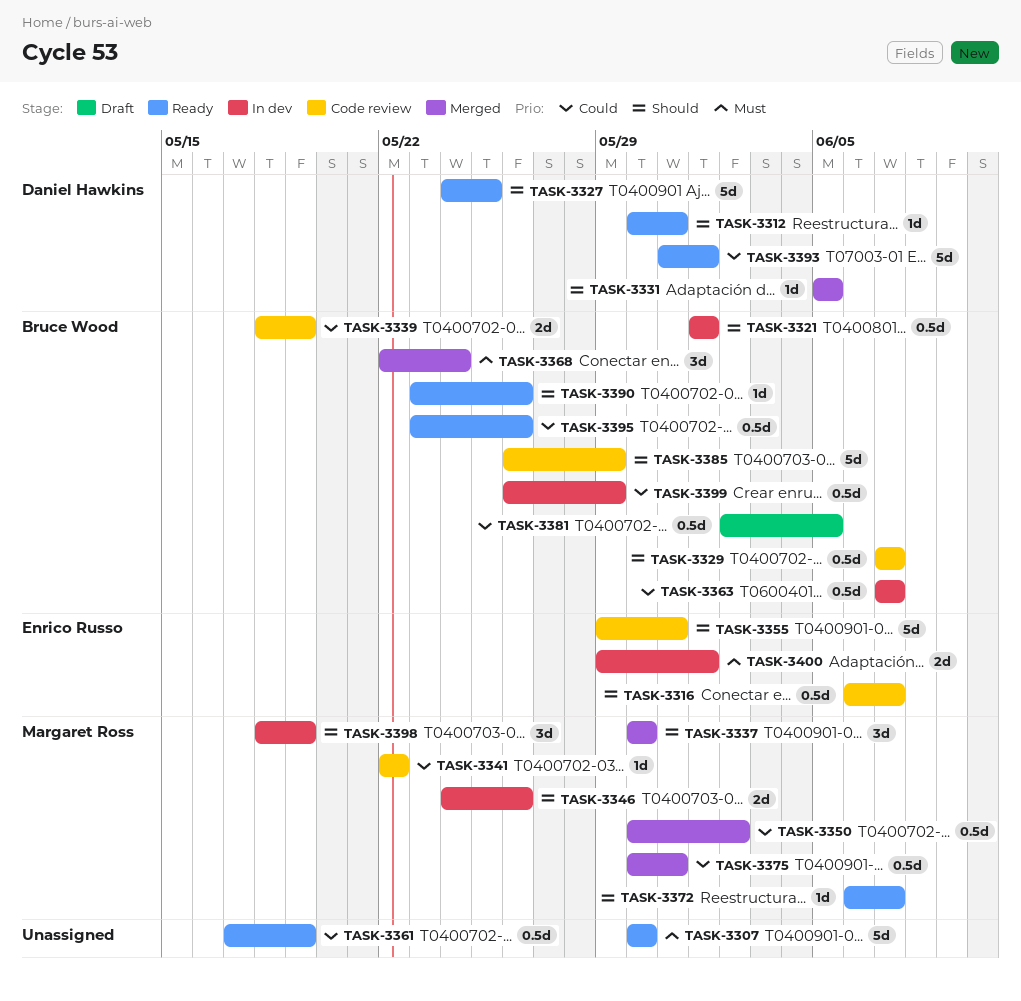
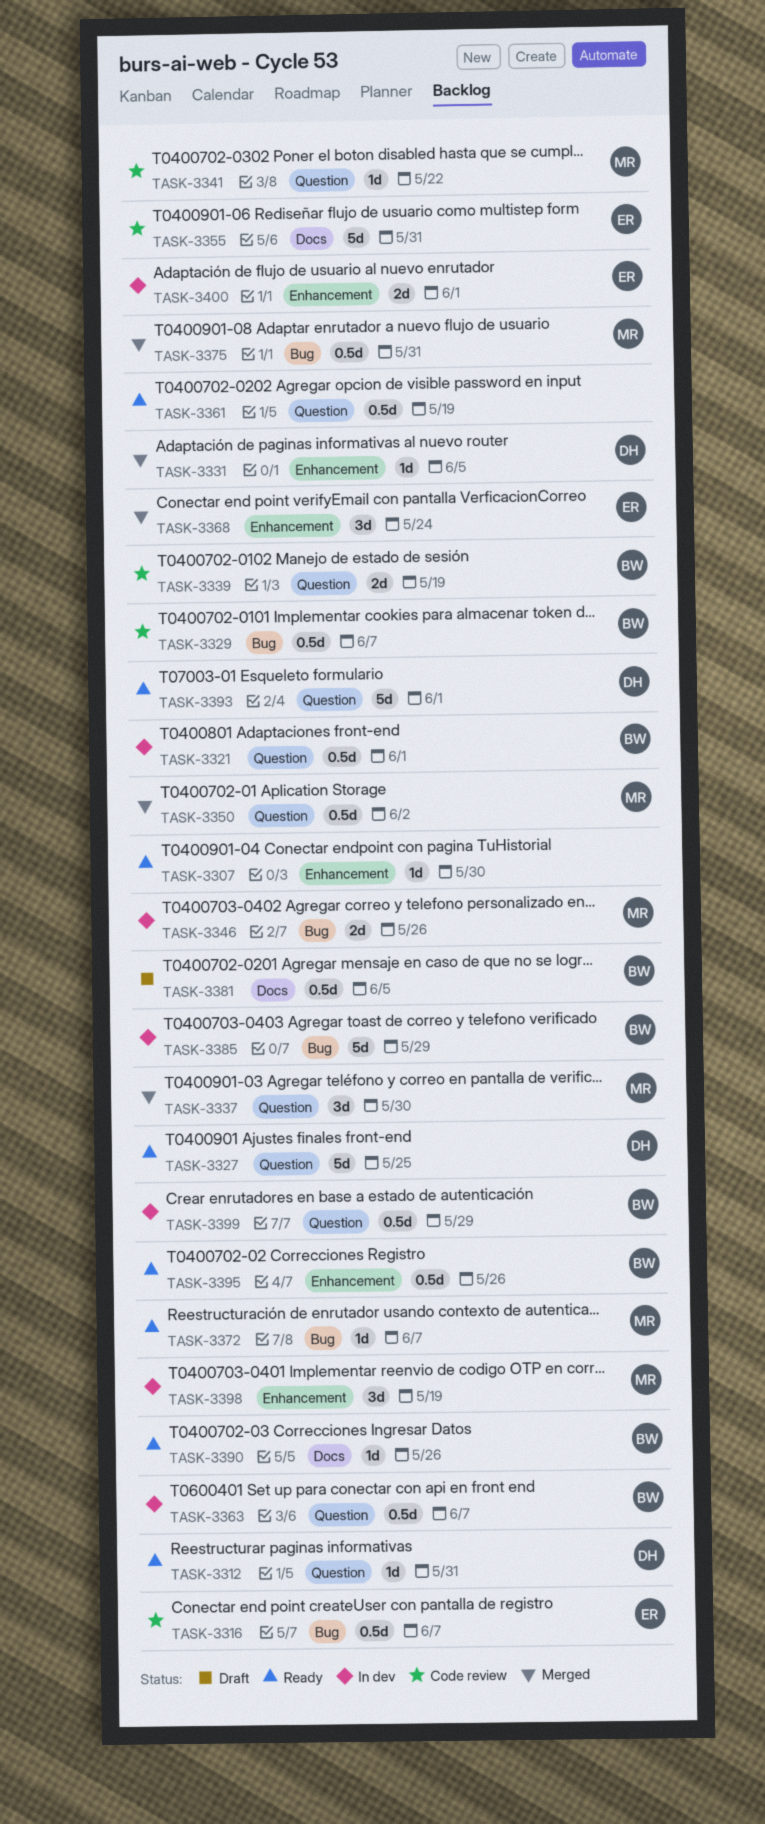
TASK-3307, estimate: 5d -> 1d
TASK-3368, owner: Bruce Wood -> Enrico Russo
TASK-3385, status: Code review -> In dev

